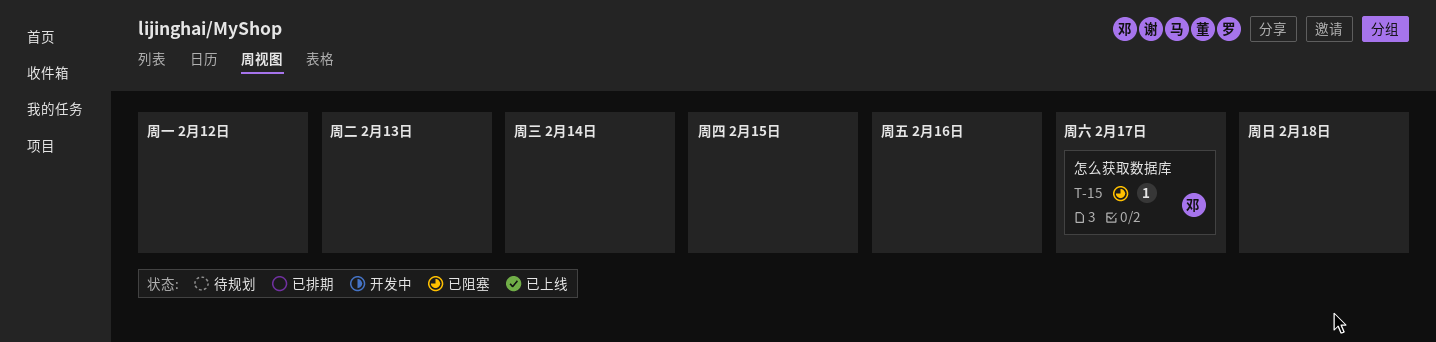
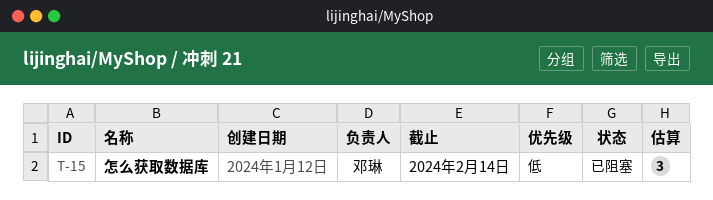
T-15, estimate: 1 -> 3
T-15, due: Feb 17 -> Feb 14

